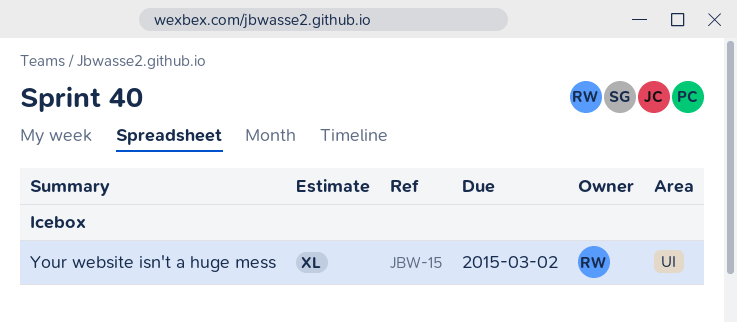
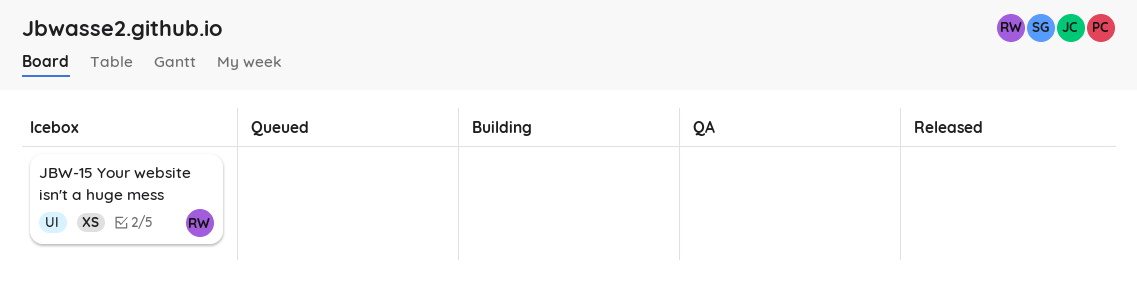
JBW-15, estimate: XL -> XS

